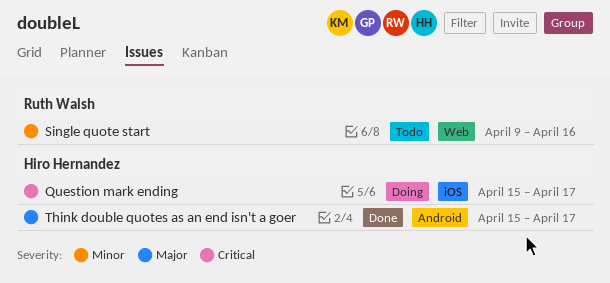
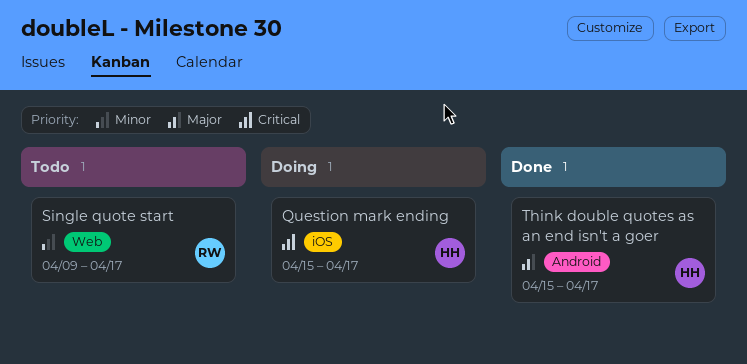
Single quote start, due: Apr 16 -> Apr 17

